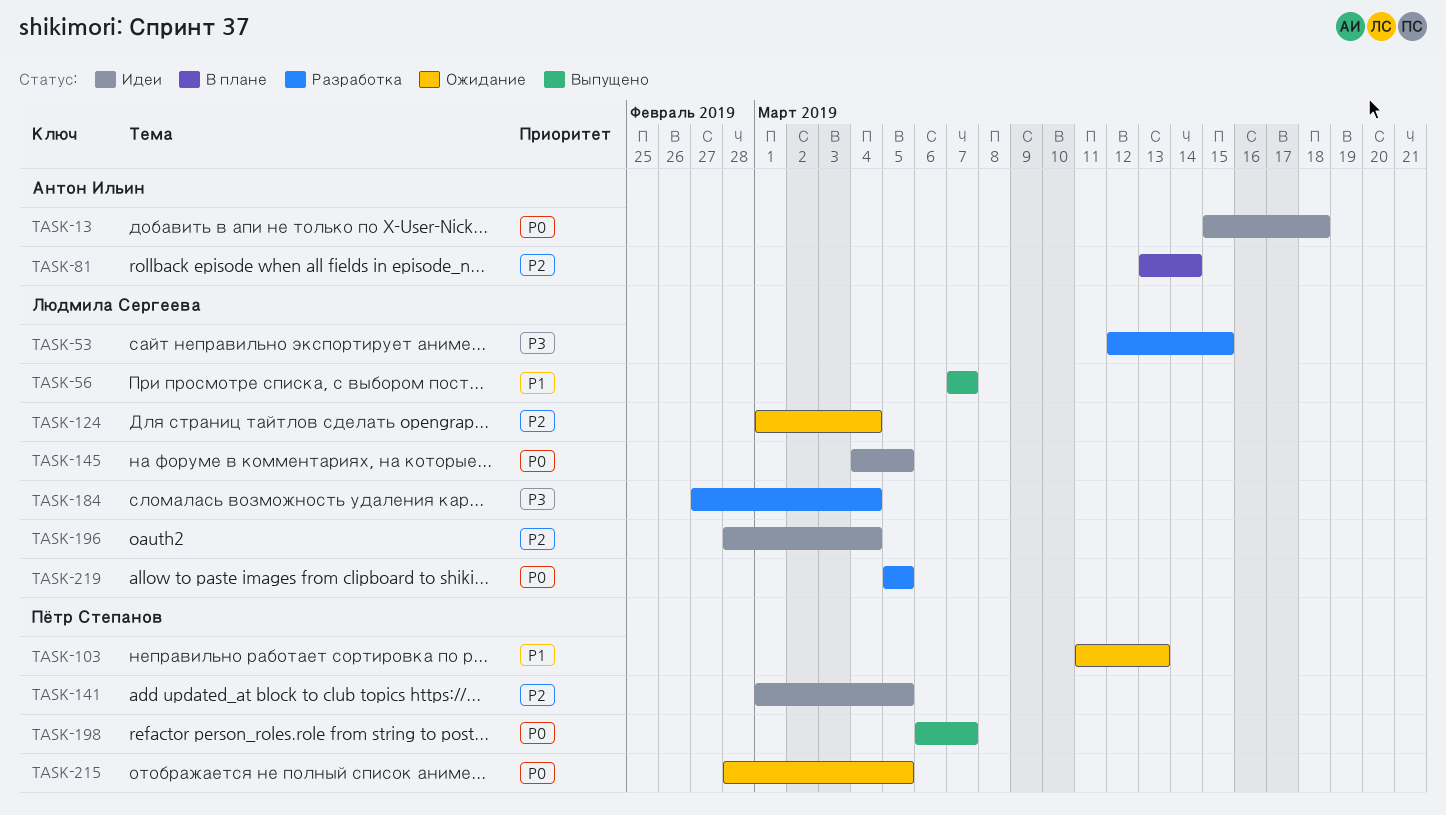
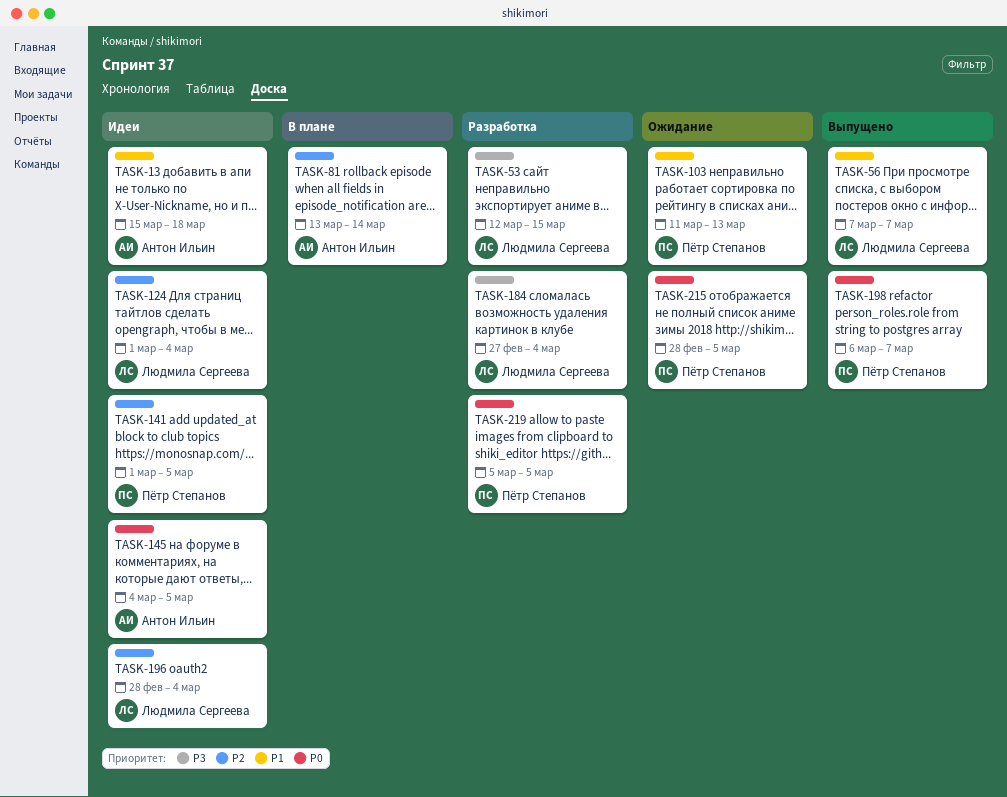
TASK-13, priority: P0 -> P1
TASK-124, status: Ожидание -> Идеи
TASK-145, owner: Людмила Сергеева -> Антон Ильин
TASK-219, owner: Людмила Сергеева -> Пётр Степанов

